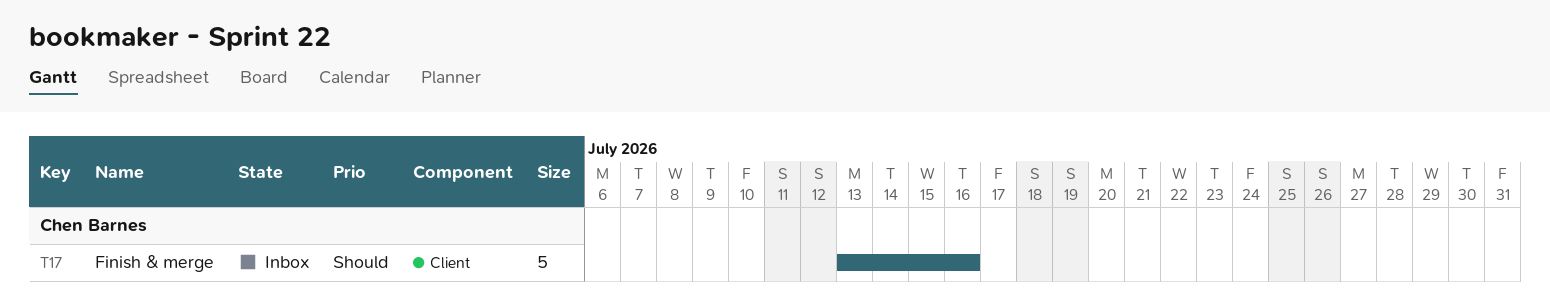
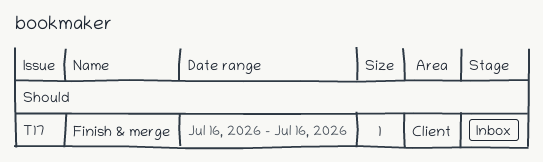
T17, estimate: 5 -> 1
T17, start: Jul 13 -> Jul 16

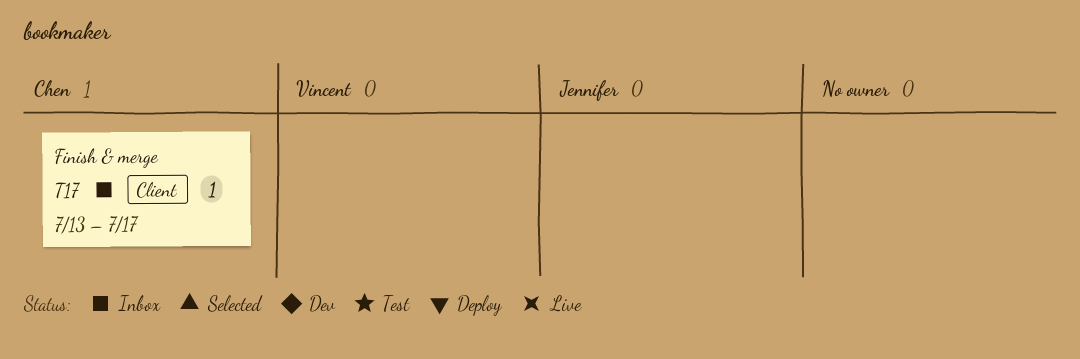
T17, start: Jul 16 -> Jul 13
T17, due: Jul 16 -> Jul 17

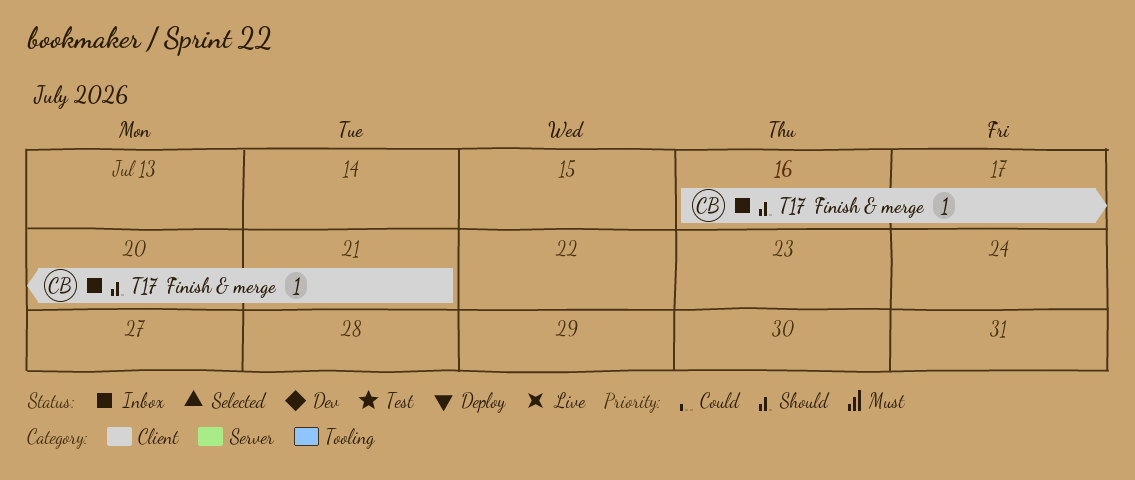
T17, start: Jul 13 -> Jul 16
T17, due: Jul 17 -> Jul 21

